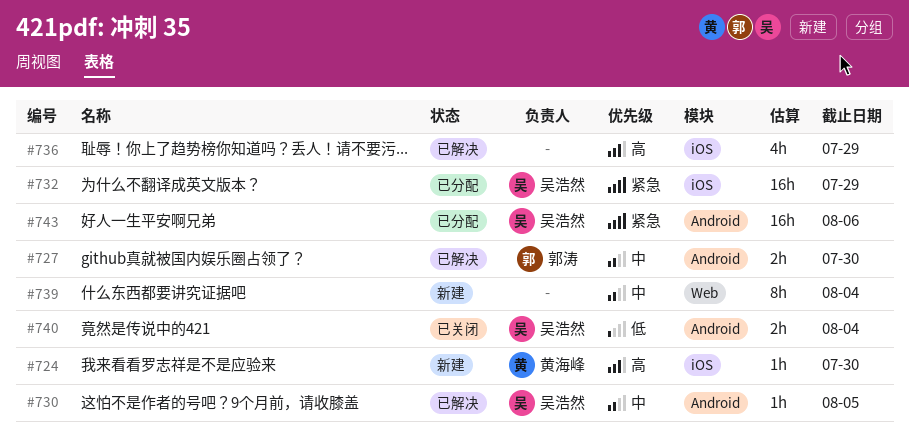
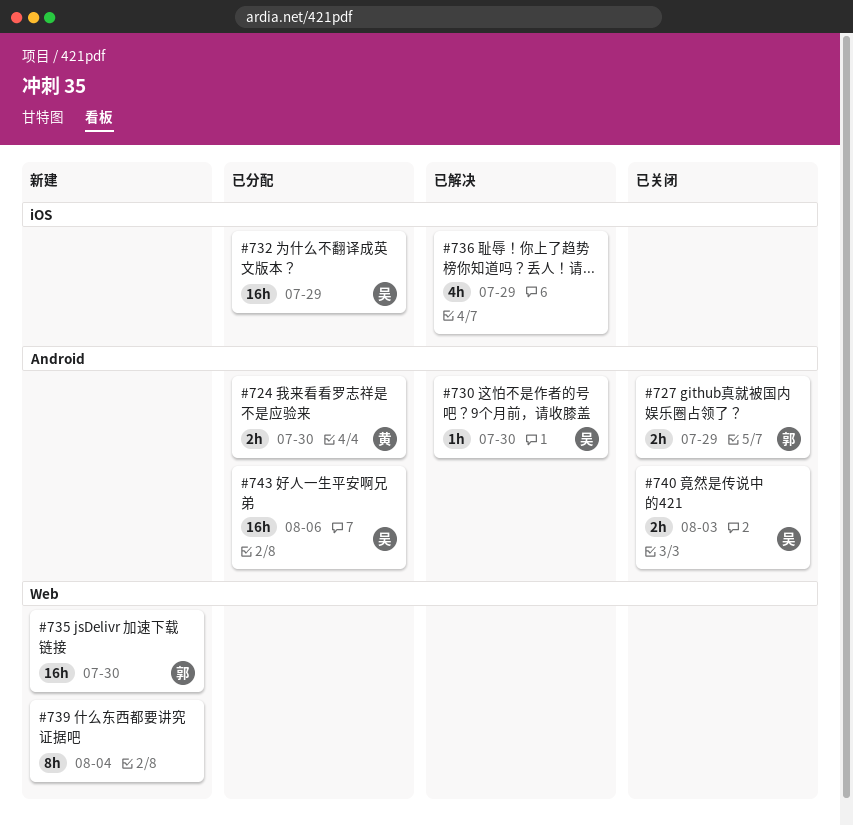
#724, status: 新建 -> 已分配
#724, label: iOS -> Android
#724, estimate: 1h -> 2h
#727, status: 已解决 -> 已关闭
#727, due: Jul 30 -> Jul 29
#730, due: Aug 5 -> Jul 30
#735: none -> present
#740, due: Aug 4 -> Aug 3

